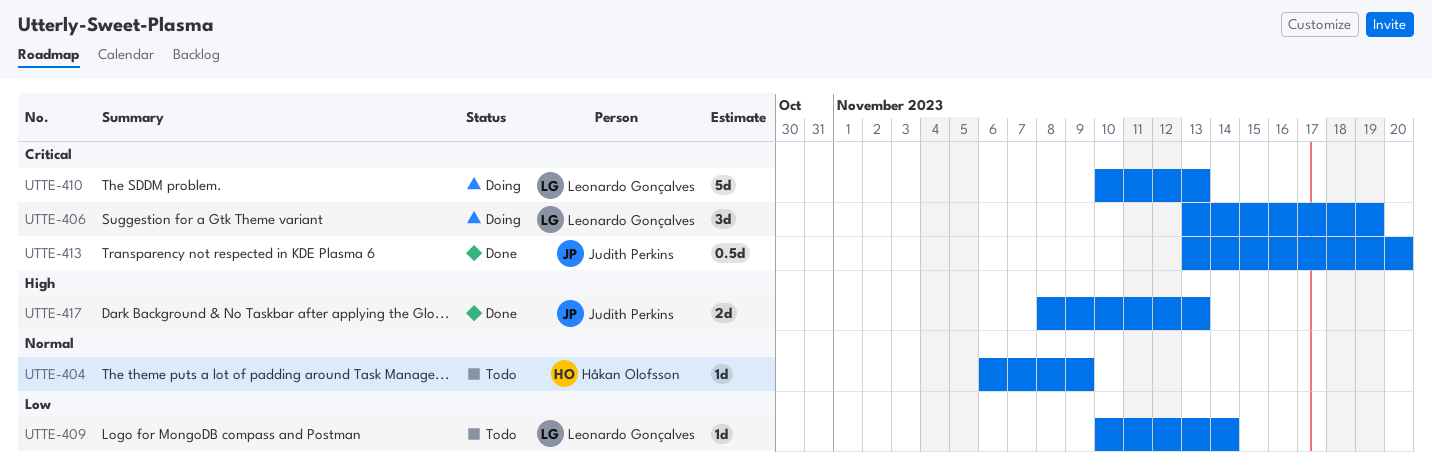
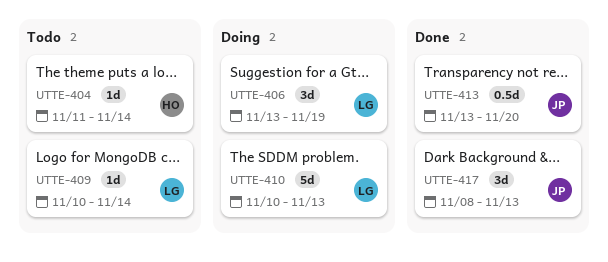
UTTE-404, start: Nov 6 -> Nov 11
UTTE-404, due: Nov 9 -> Nov 14
UTTE-417, estimate: 2d -> 3d

